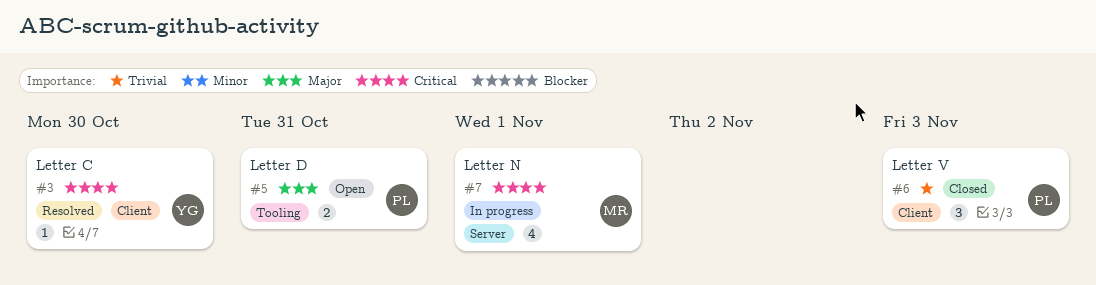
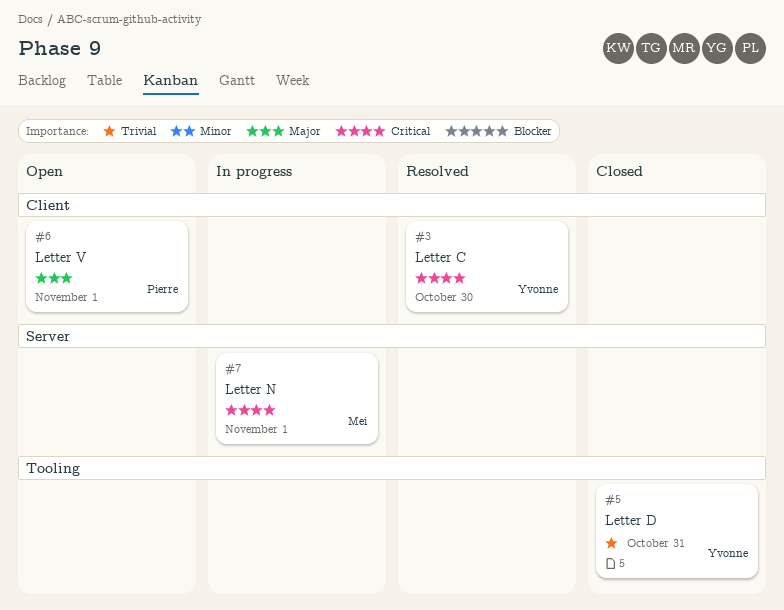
#5, status: Open -> Closed
#5, owner: Pierre -> Yvonne
#5, priority: Major -> Trivial
#6, status: Closed -> Open
#6, priority: Trivial -> Major
#6, due: Nov 3 -> Nov 1

